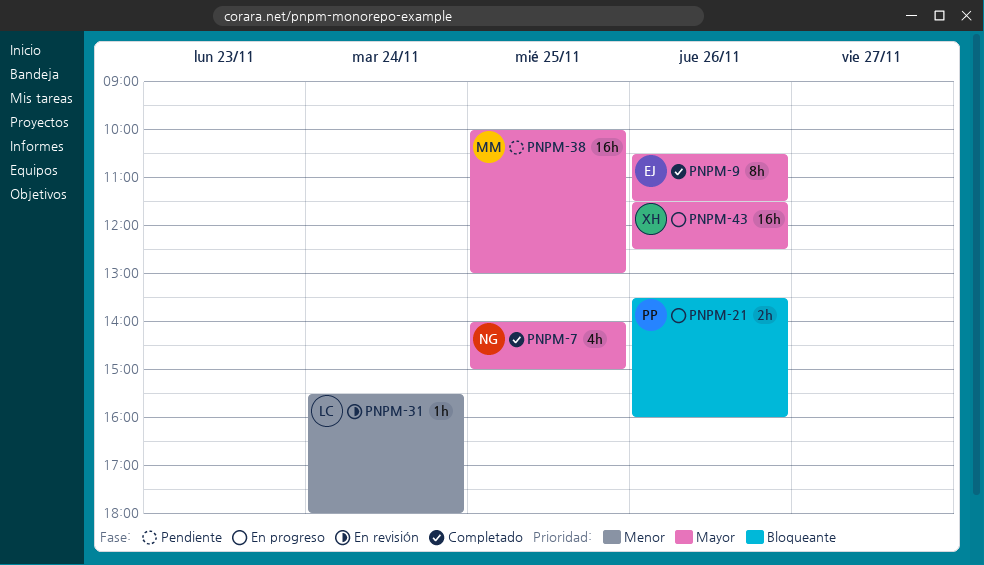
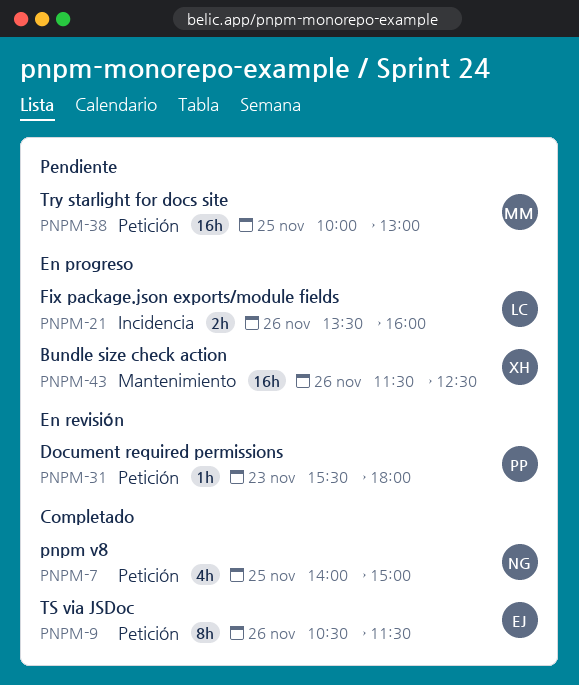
PNPM-21, owner: PP -> LC
PNPM-31, owner: LC -> PP
PNPM-31, day: Nov 24 -> Nov 23

